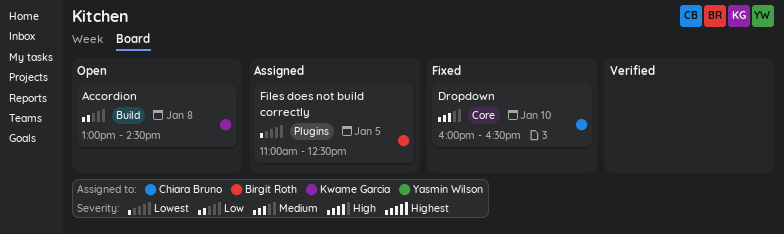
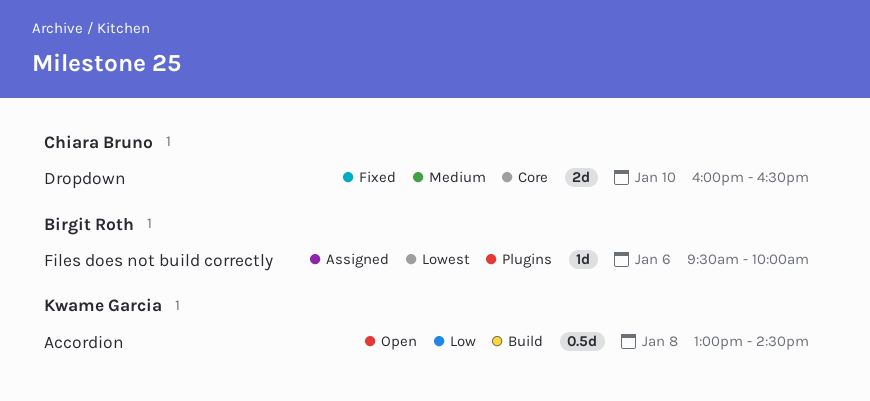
Files does not build correctly, day: Jan 5 -> Jan 6
Files does not build correctly, begins: 11:00 -> 09:30
Files does not build correctly, ends: 12:30 -> 10:00

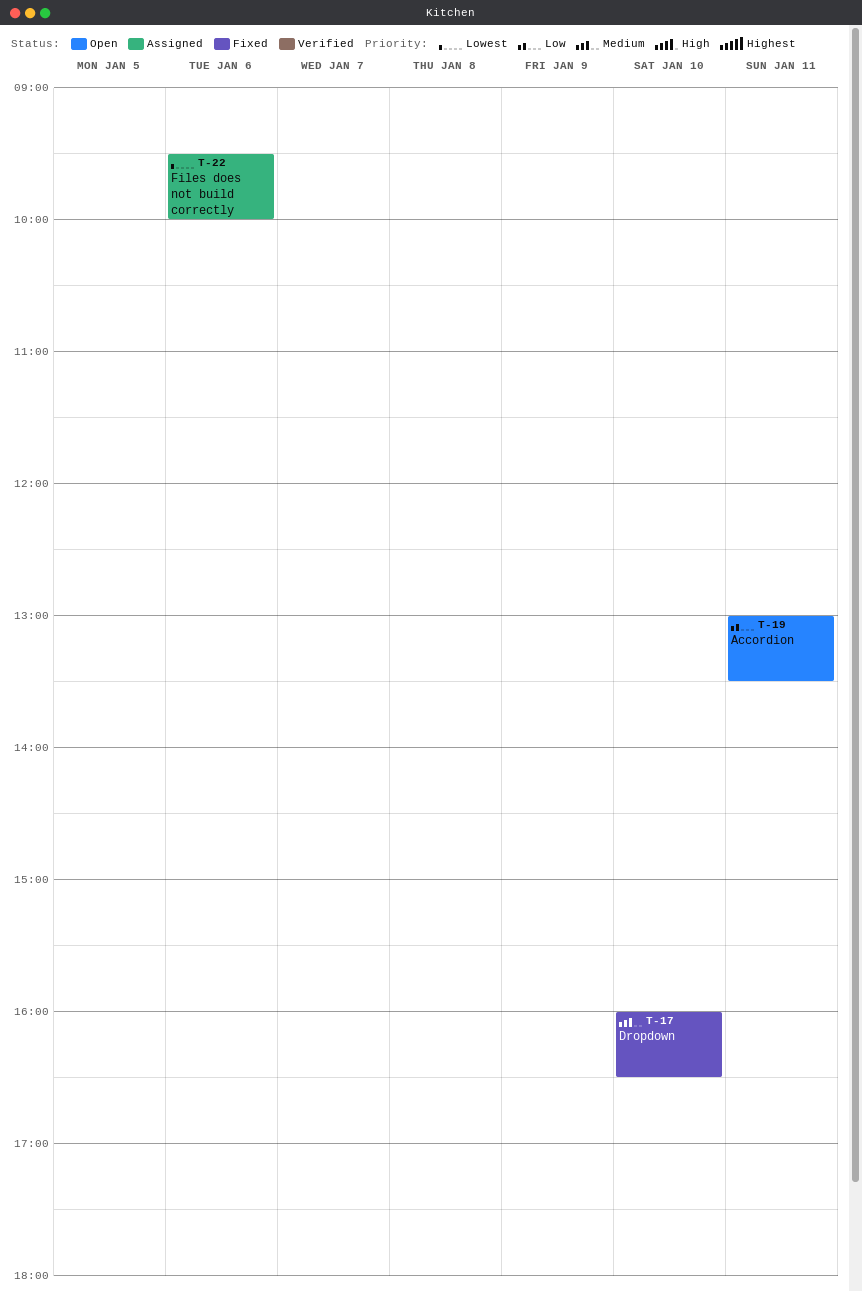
Accordion, day: Jan 8 -> Jan 11
Accordion, ends: 14:30 -> 13:30

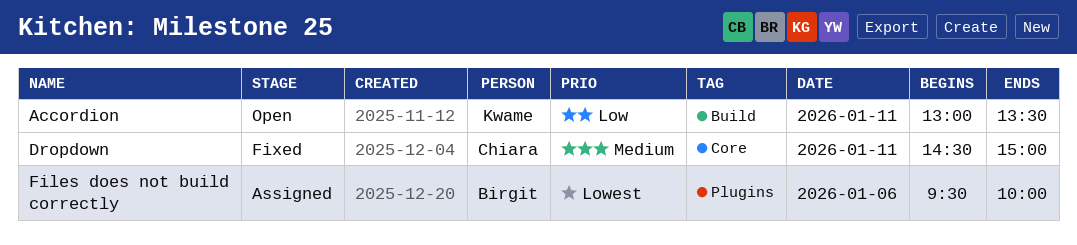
Dropdown, day: Jan 10 -> Jan 11
Dropdown, begins: 16:00 -> 14:30
Dropdown, ends: 16:30 -> 15:00

